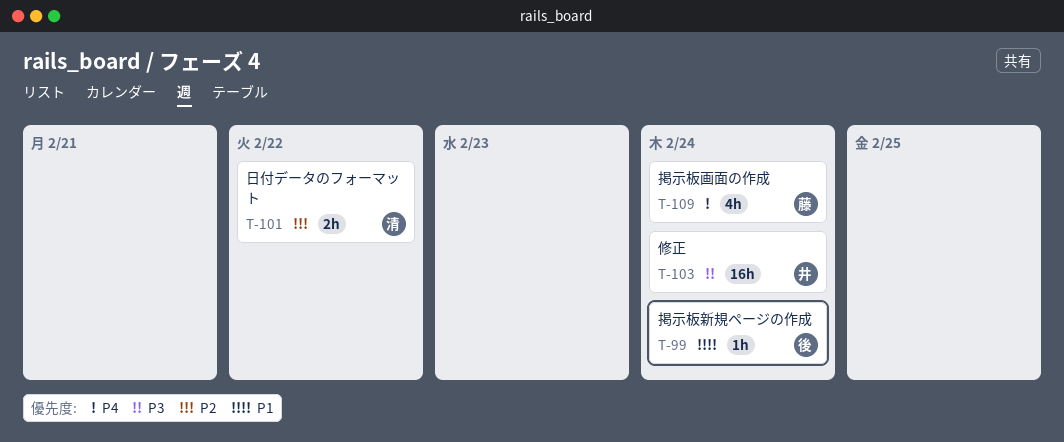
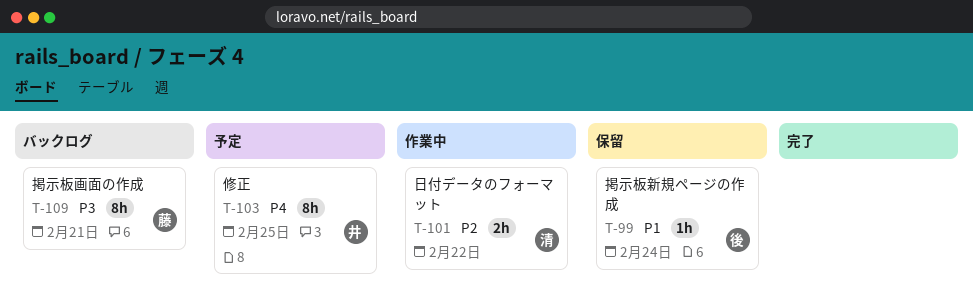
T-103, priority: P3 -> P4
T-103, estimate: 16h -> 8h
T-103, due: Feb 24 -> Feb 25
T-109, priority: P4 -> P3
T-109, estimate: 4h -> 8h
T-109, due: Feb 24 -> Feb 21

